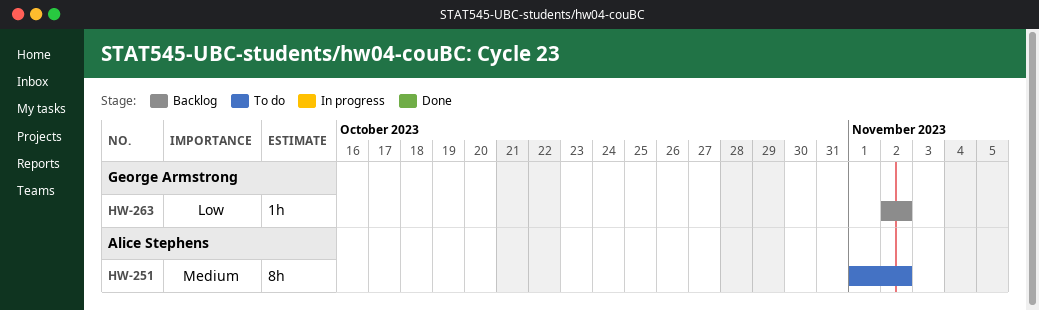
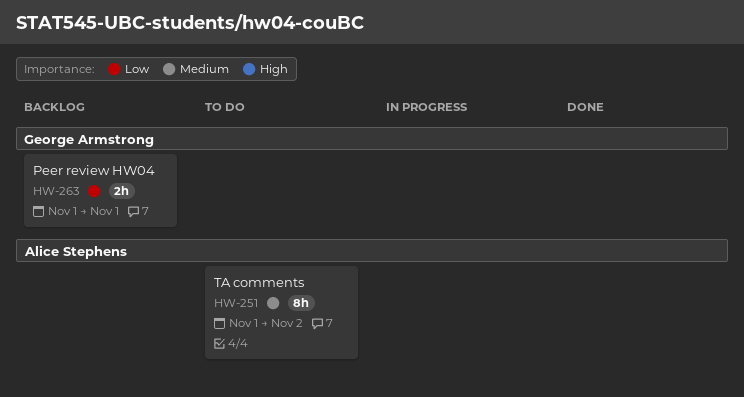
HW-263, estimate: 1h -> 2h
HW-263, start: Nov 2 -> Nov 1
HW-263, due: Nov 2 -> Nov 1

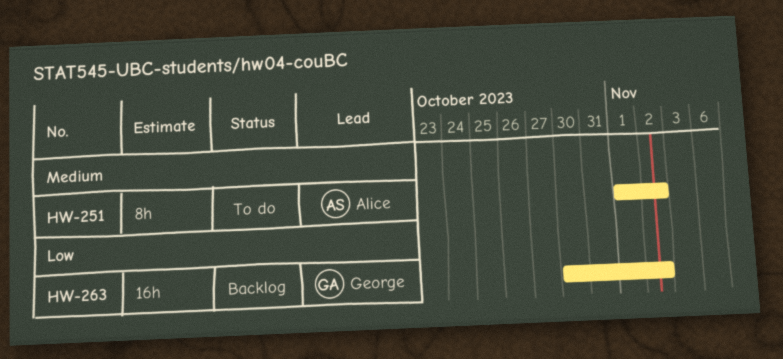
HW-263, estimate: 2h -> 16h
HW-263, start: Nov 1 -> Oct 30
HW-263, due: Nov 1 -> Nov 2

